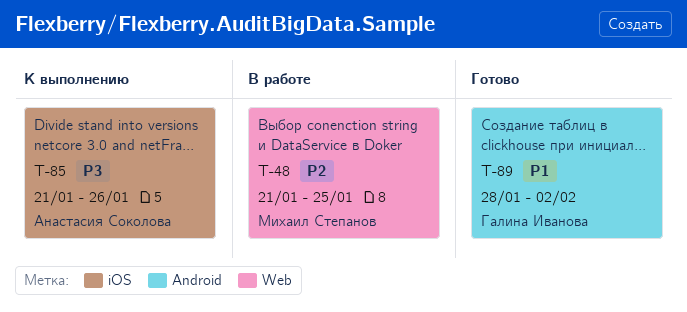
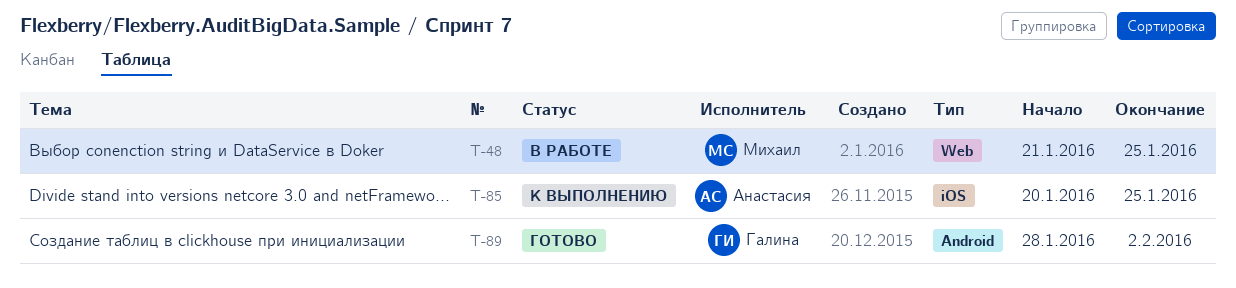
T-85, start: Jan 21 -> Jan 20
T-85, due: Jan 26 -> Jan 25

